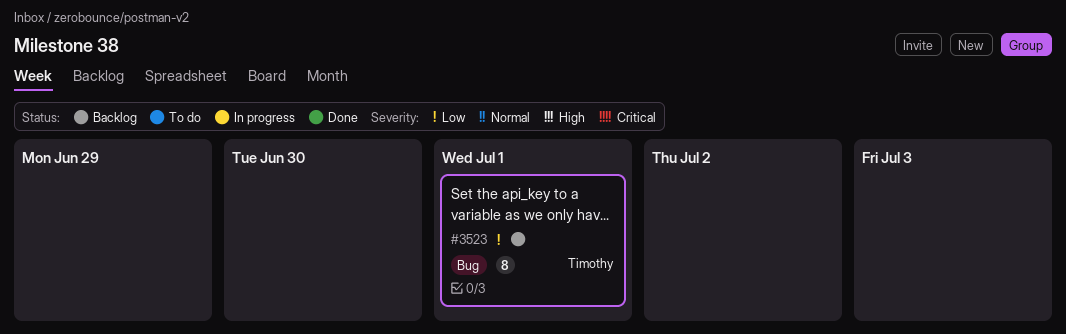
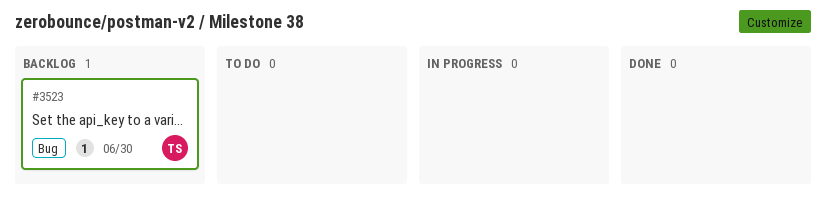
#3523, estimate: 8 -> 1
#3523, due: Jul 1 -> Jun 30

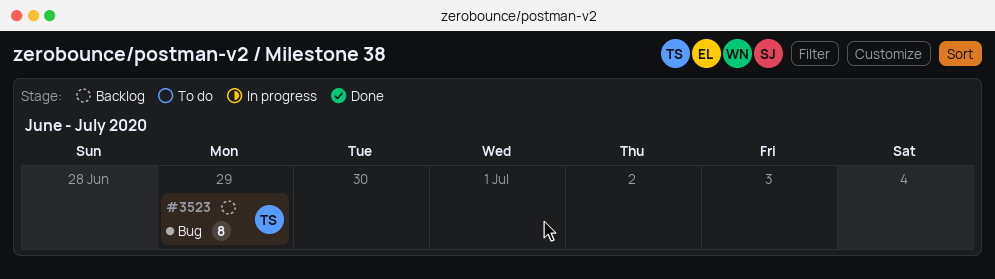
#3523, estimate: 1 -> 8
#3523, due: Jun 30 -> Jun 29

